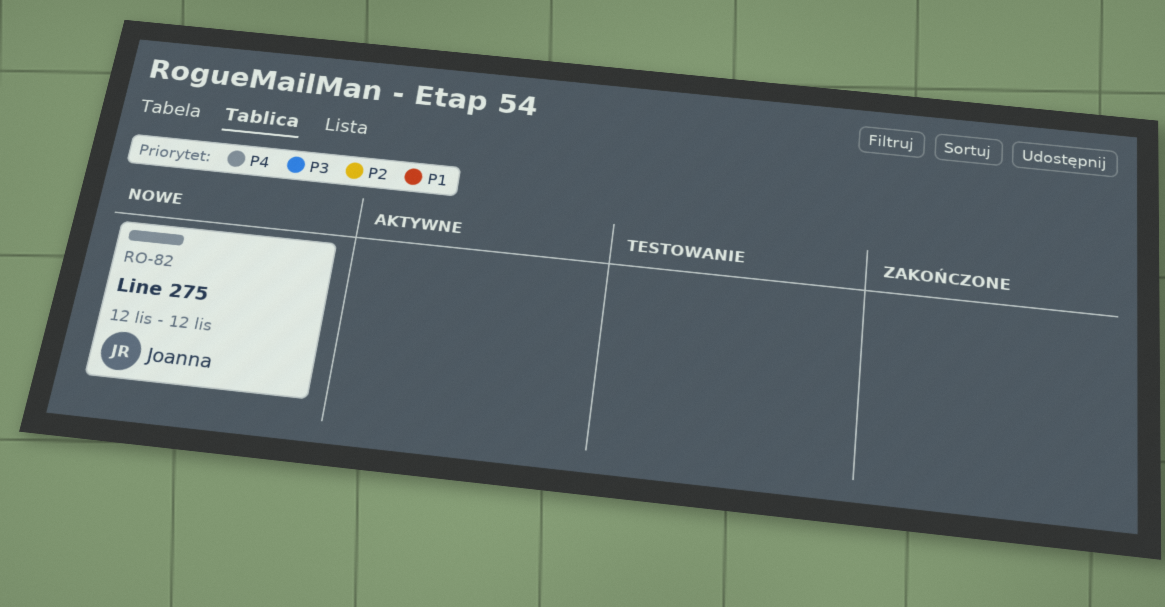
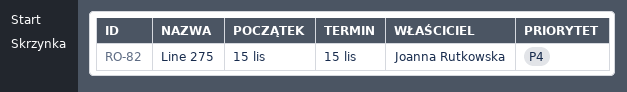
RO-82, start: Nov 12 -> Nov 15
RO-82, due: Nov 12 -> Nov 15

